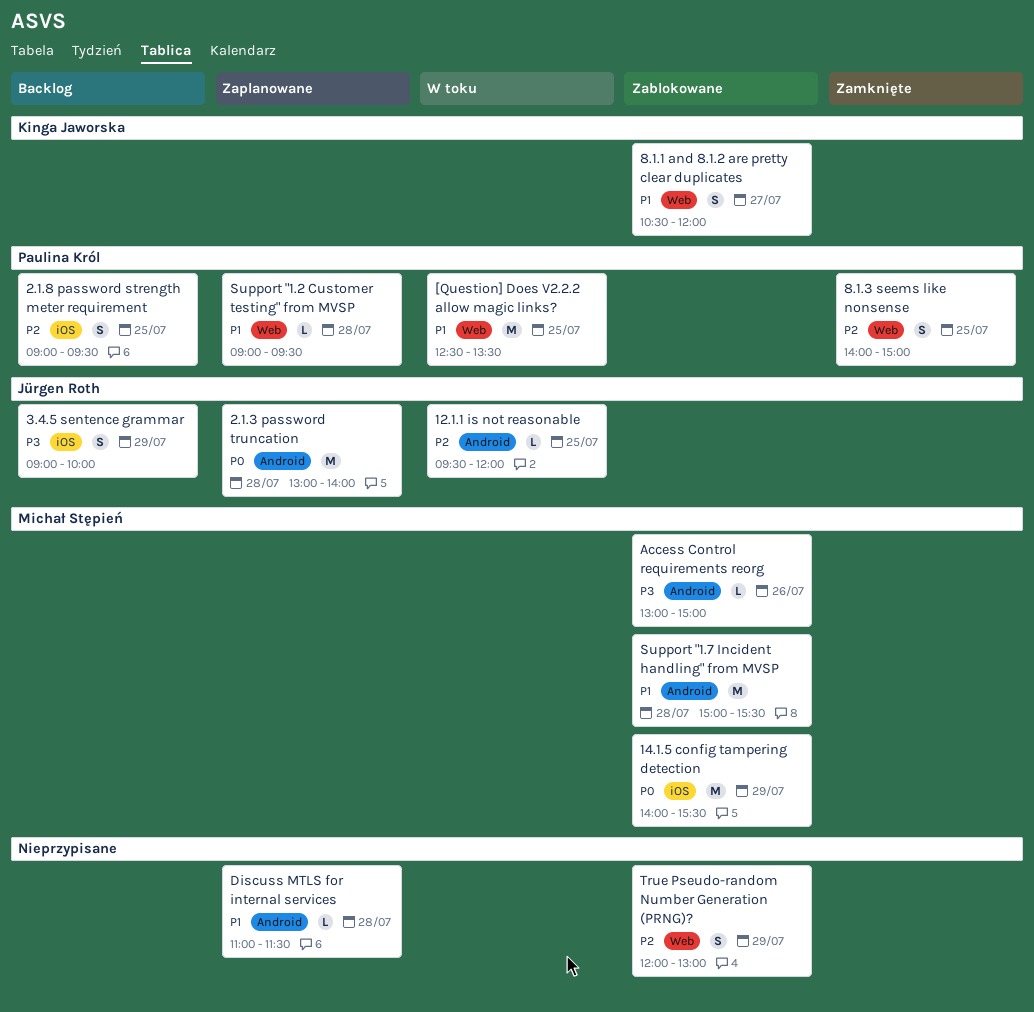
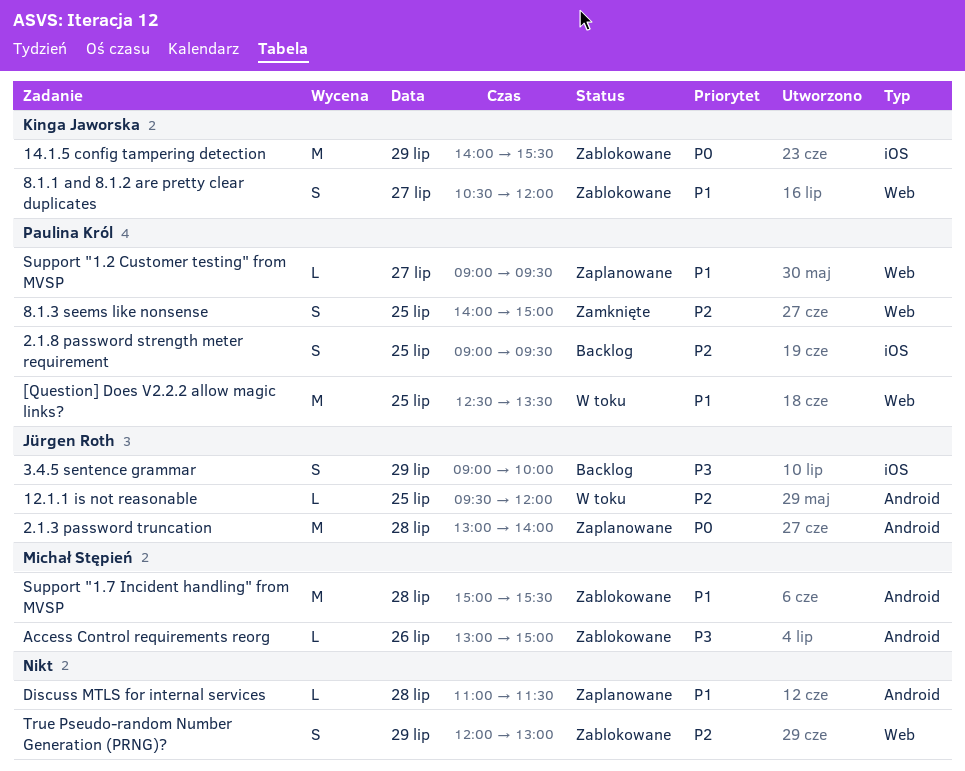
14.1.5 config tampering detection, owner: Michał Stępień -> Kinga Jaworska
Support "1.2 Customer testing" from MVSP, day: Jul 28 -> Jul 27

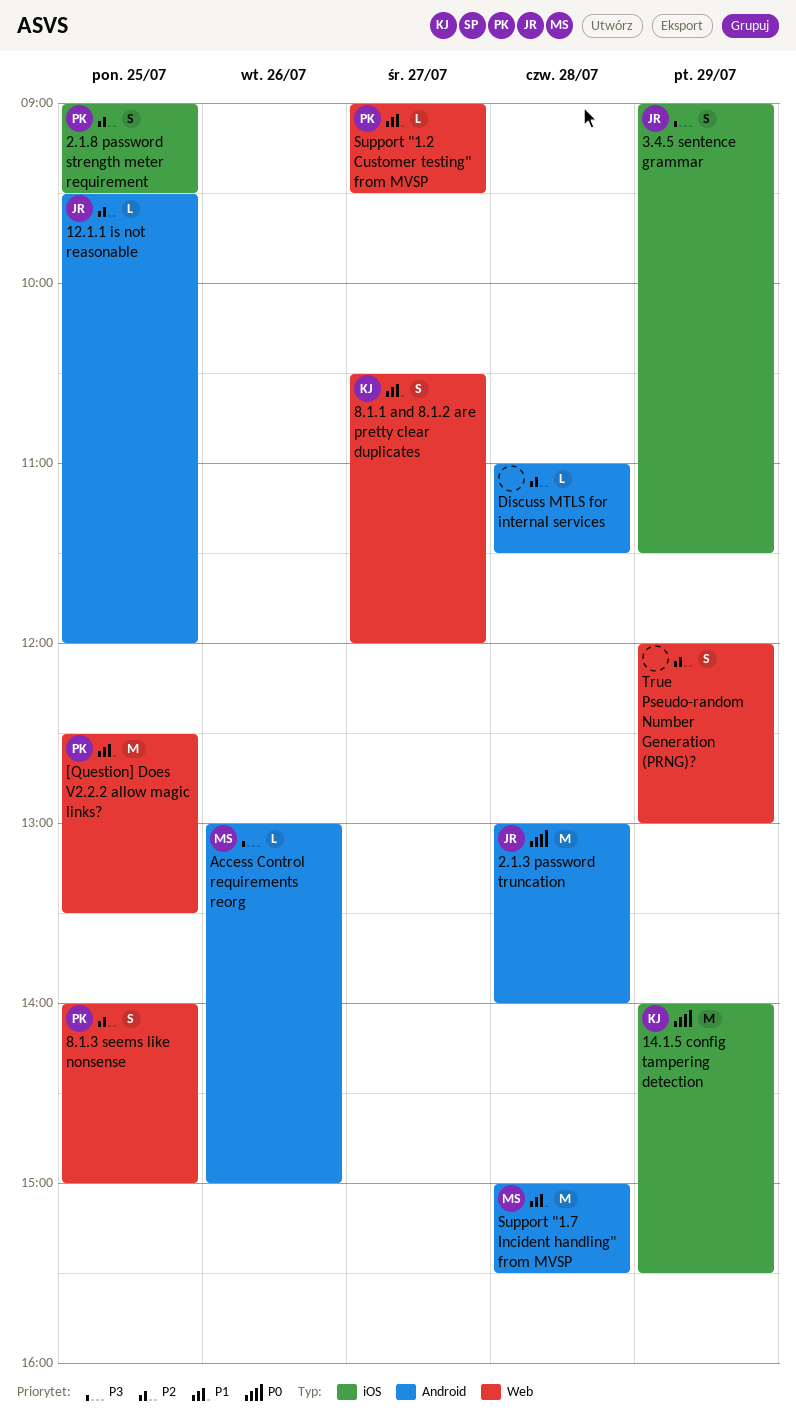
3.4.5 sentence grammar, ends: 10:00 -> 11:30
Discuss MTLS for internal services, priority: P1 -> P2

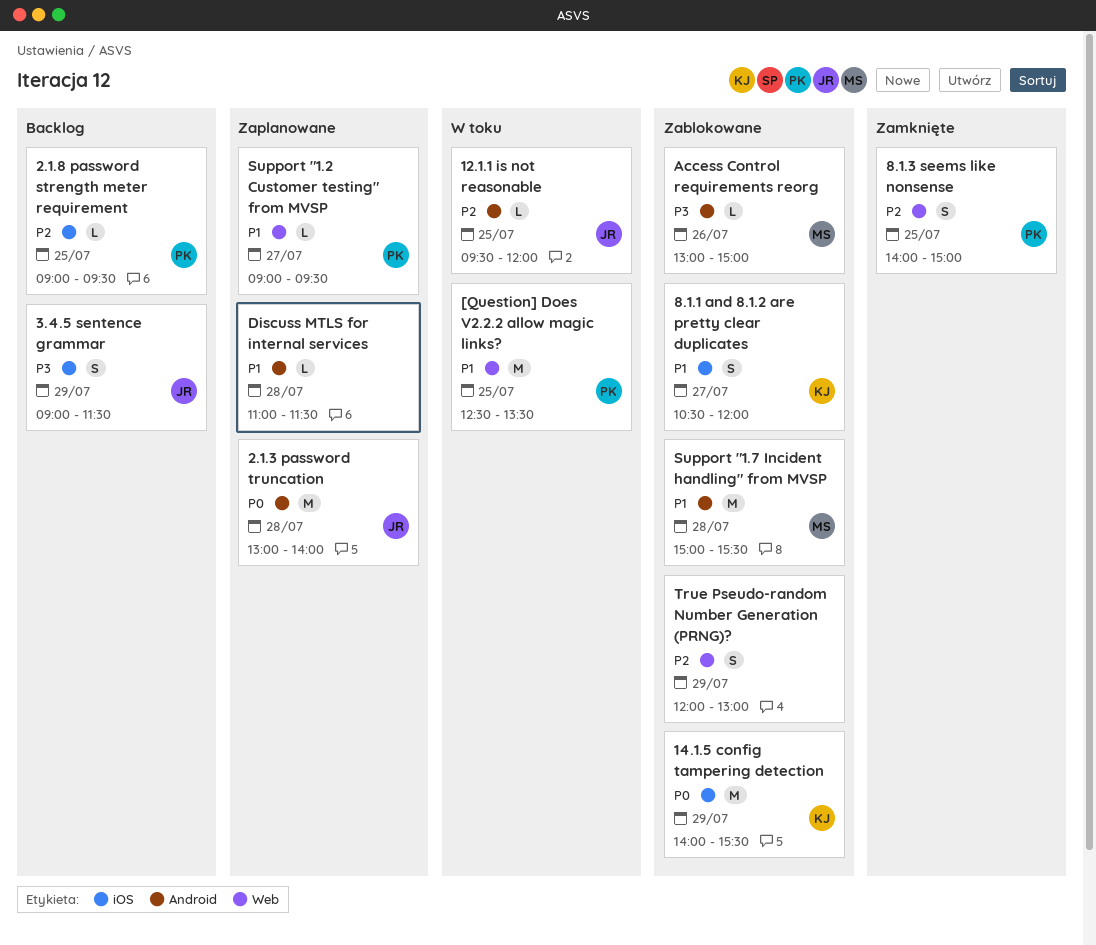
2.1.8 password strength meter requirement, estimate: S -> L
8.1.1 and 8.1.2 are pretty clear duplicates, label: Web -> iOS
Discuss MTLS for internal services, priority: P2 -> P1

